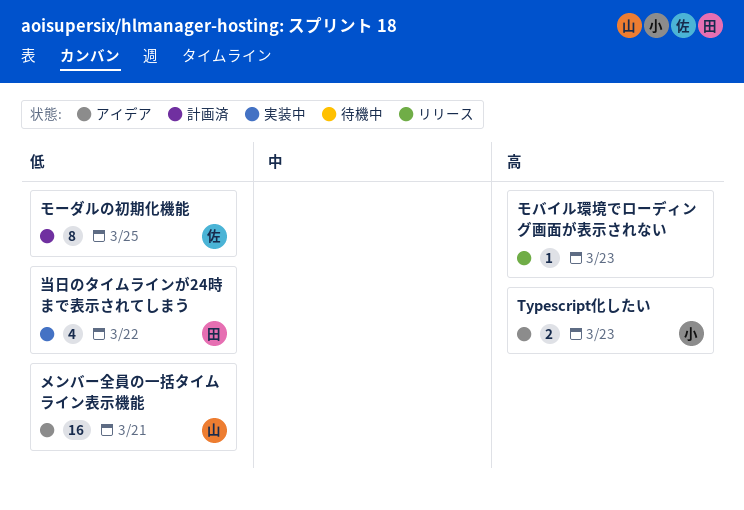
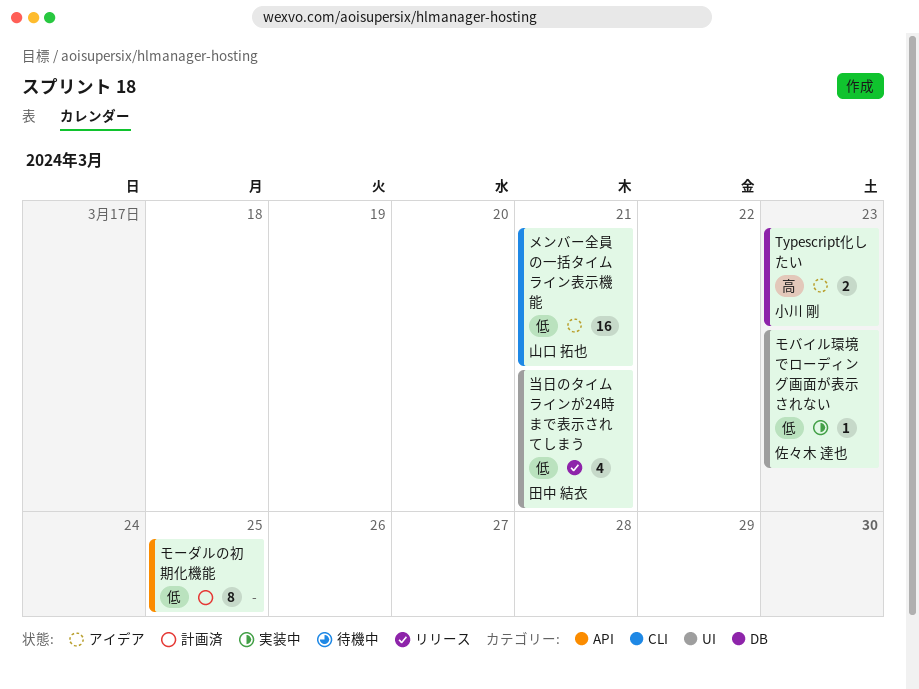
モバイル環境でローディング画面が表示されない, status: リリース -> 実装中
モバイル環境でローディング画面が表示されない, owner: none -> 佐々木 達也
モバイル環境でローディング画面が表示されない, priority: 高 -> 低
モーダルの初期化機能, owner: 佐々木 達也 -> none
当日のタイムラインが24時まで表示されてしまう, status: 実装中 -> リリース
当日のタイムラインが24時まで表示されてしまう, due: Mar 22 -> Mar 21

